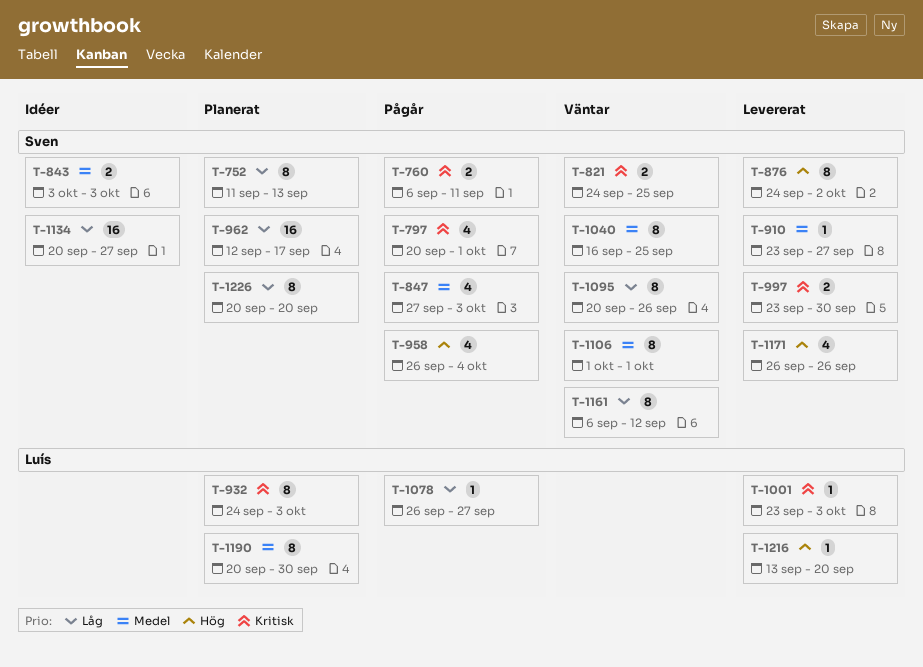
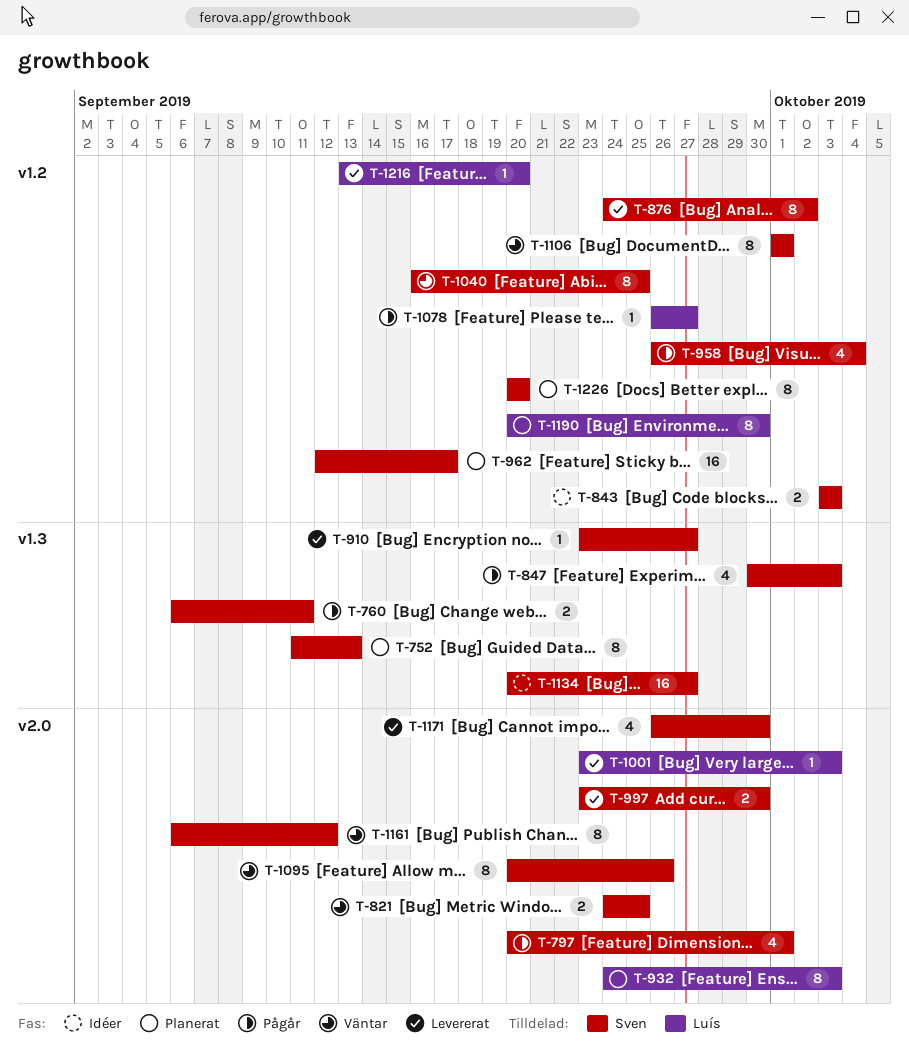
T-847, start: Sep 27 -> Sep 30
T-1171, due: Sep 26 -> Sep 30

